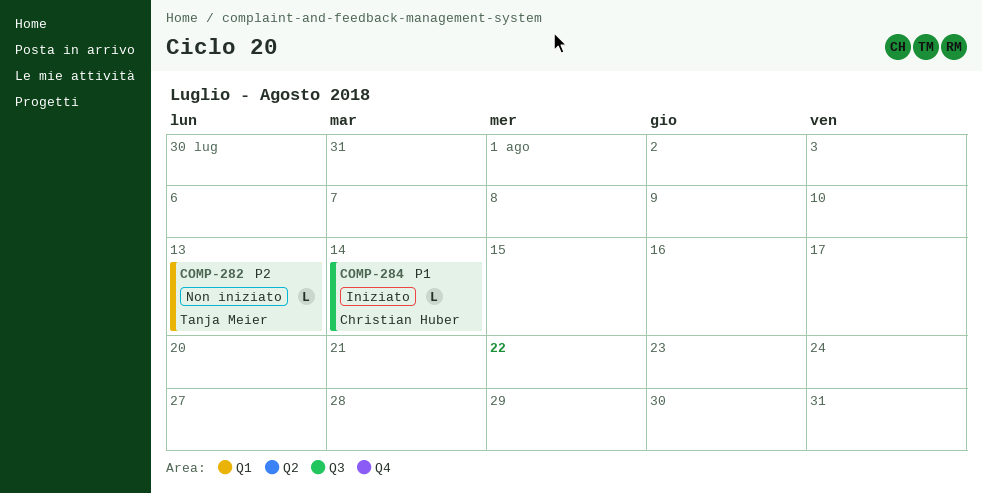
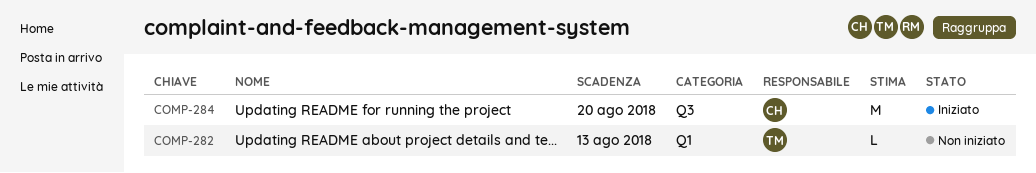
COMP-284, estimate: L -> M
COMP-284, due: Aug 14 -> Aug 20

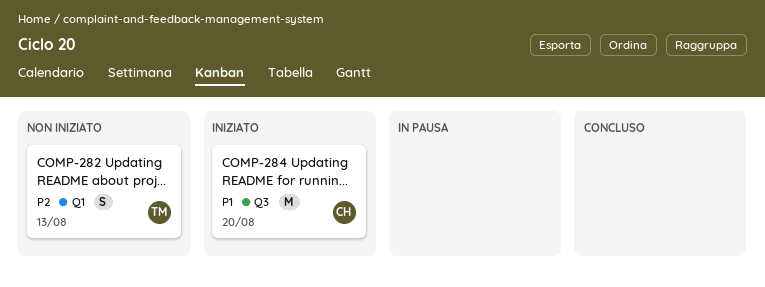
COMP-282, estimate: L -> S

